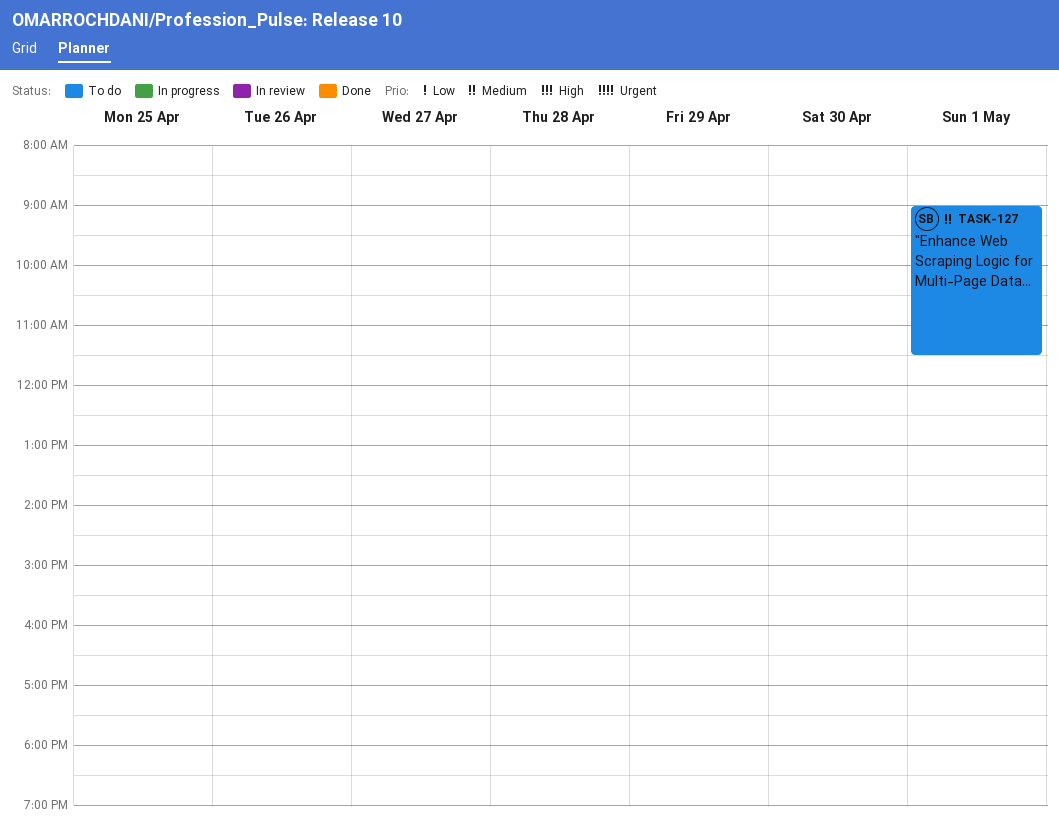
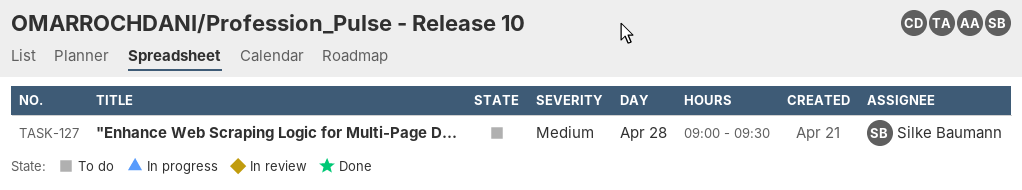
TASK-127, day: May 1 -> Apr 28
TASK-127, ends: 11:30 -> 09:30

